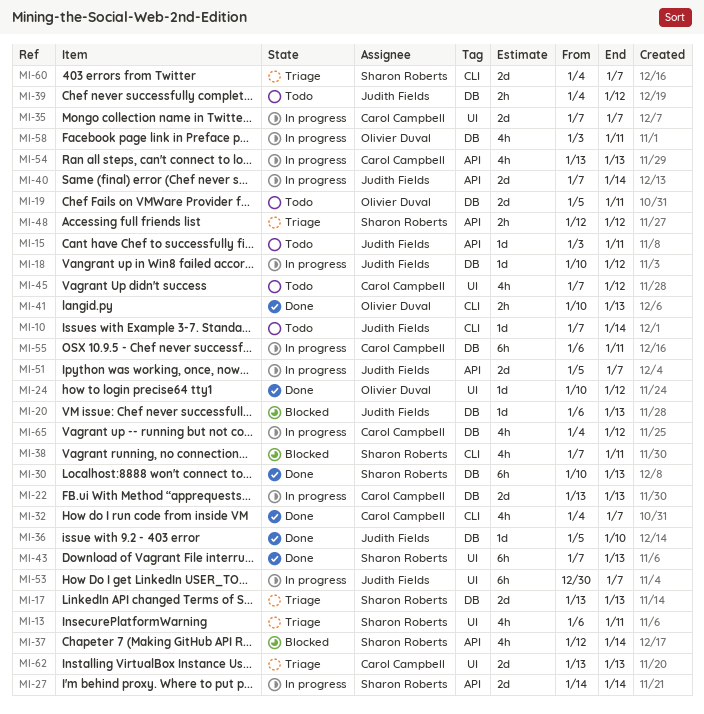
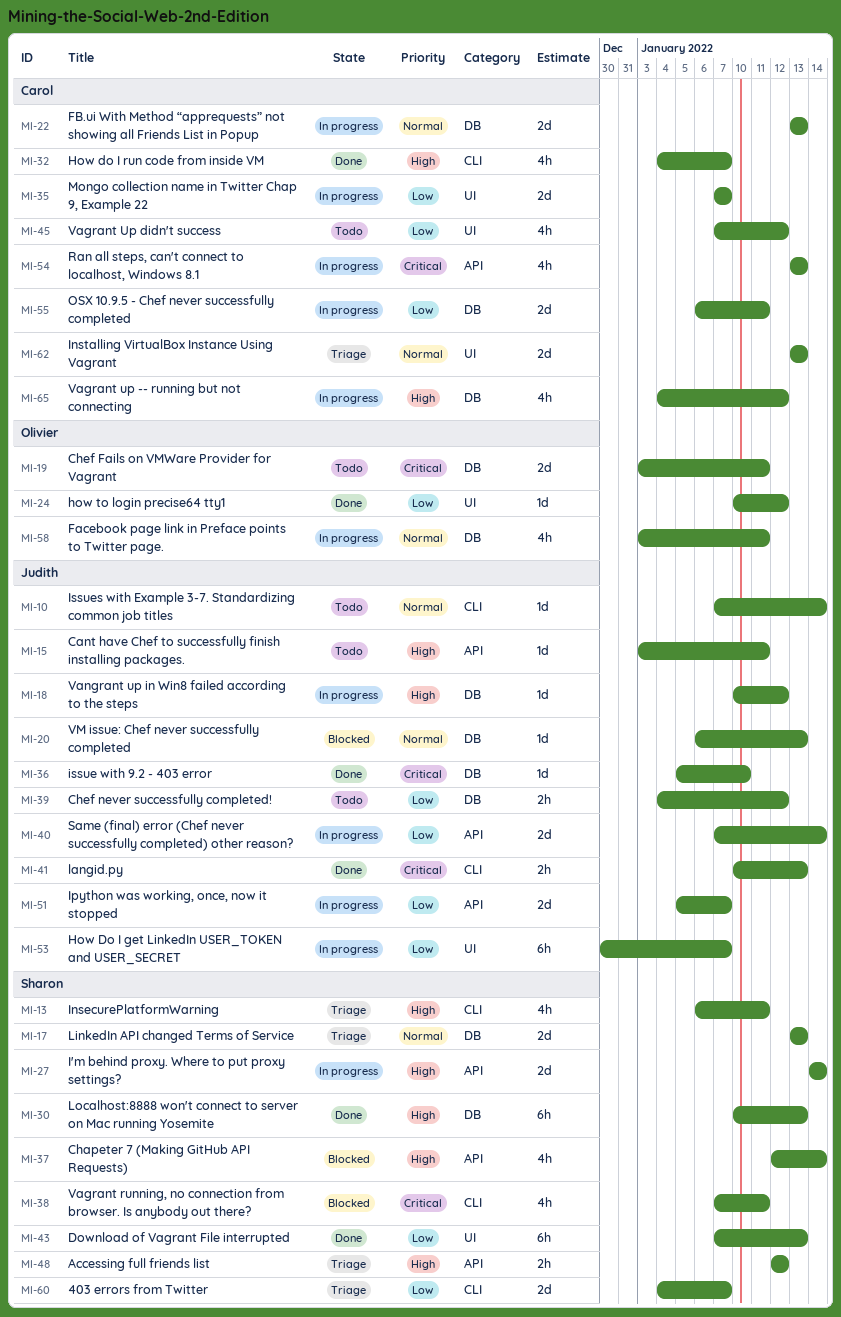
MI-13, label: UI -> CLI
MI-19, start: Jan 5 -> Jan 3
MI-41, owner: Olivier Duval -> Judith Fields
MI-55, estimate: 6h -> 2d

